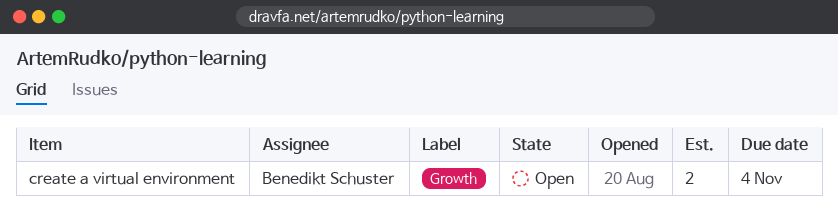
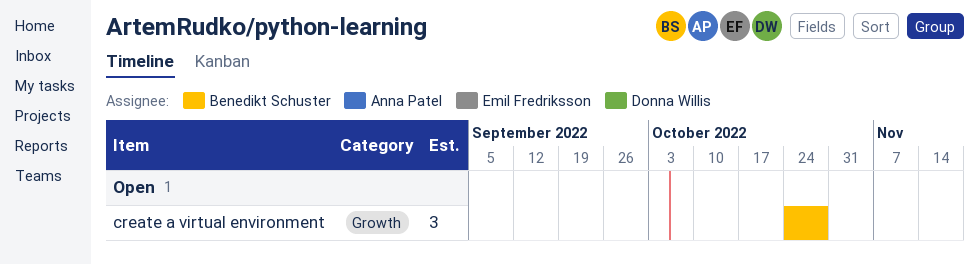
create a virtual environment, estimate: 2 -> 3
create a virtual environment, due: Nov 4 -> Oct 28

